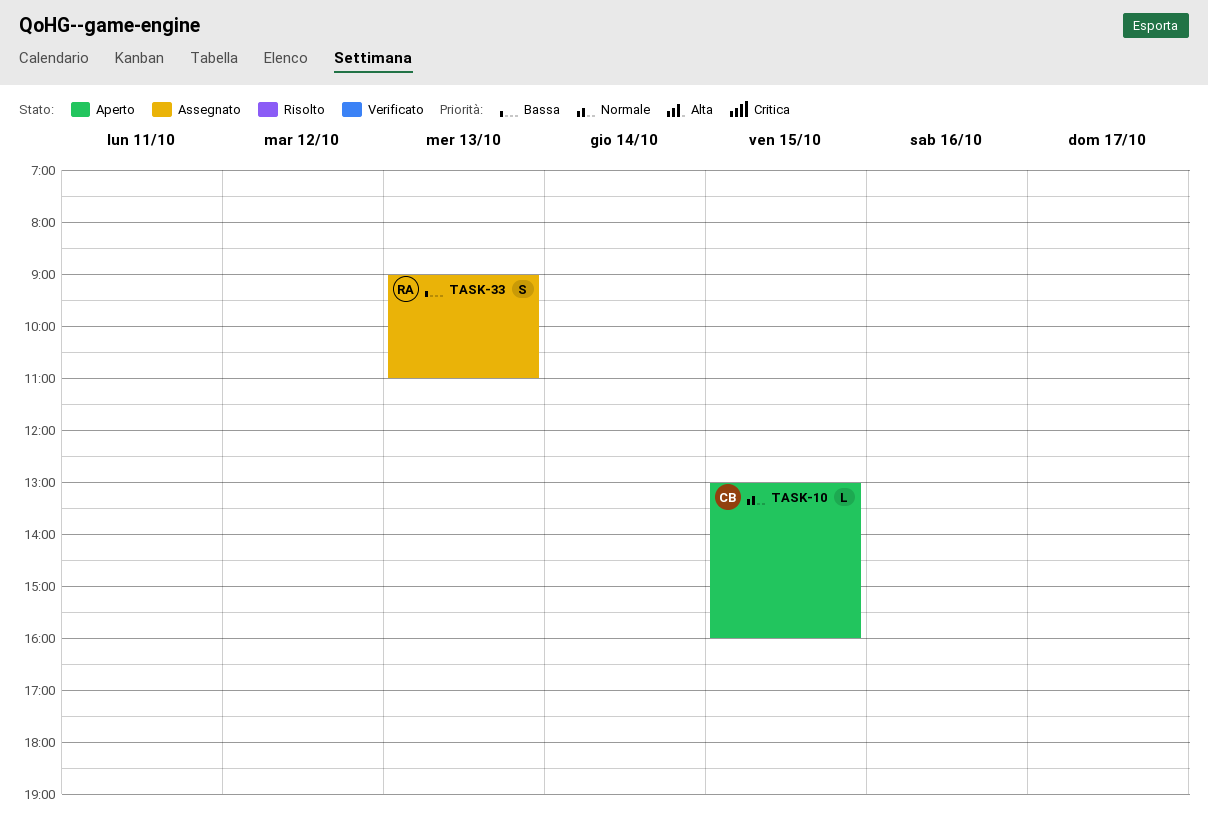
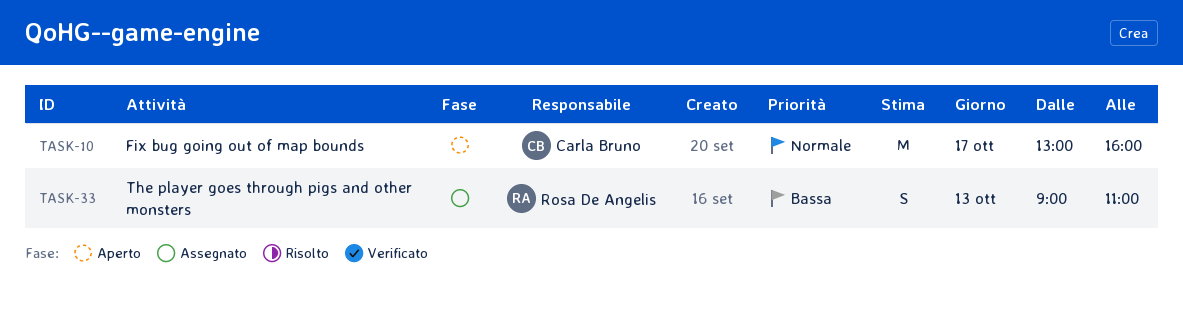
TASK-10, estimate: L -> M
TASK-10, day: Oct 15 -> Oct 17

